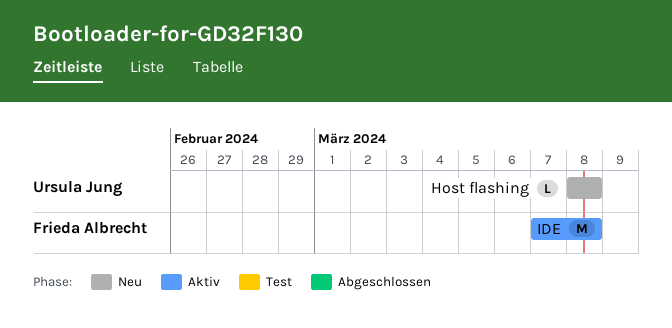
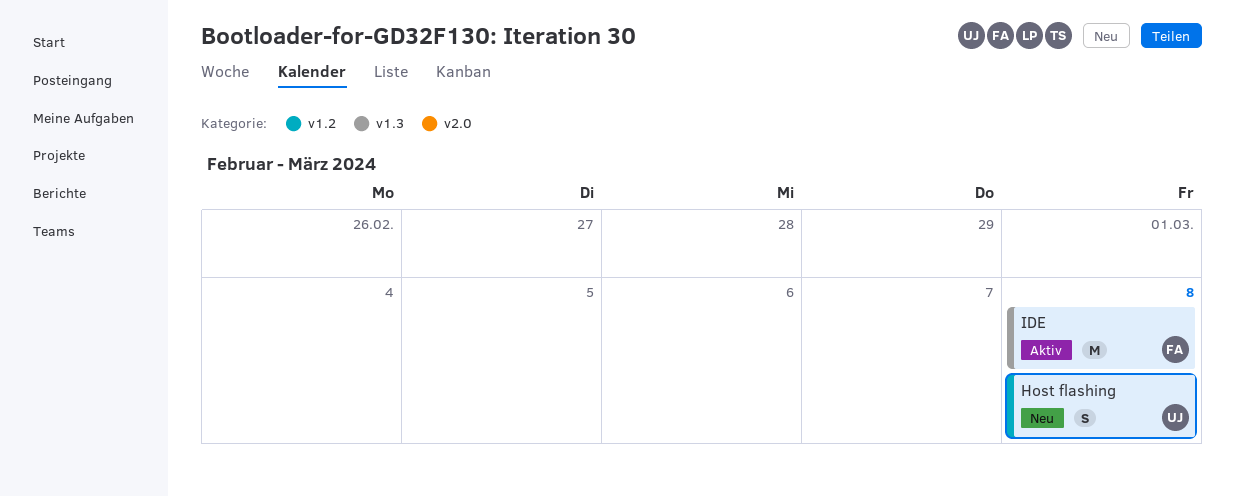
Host flashing, estimate: L -> S

